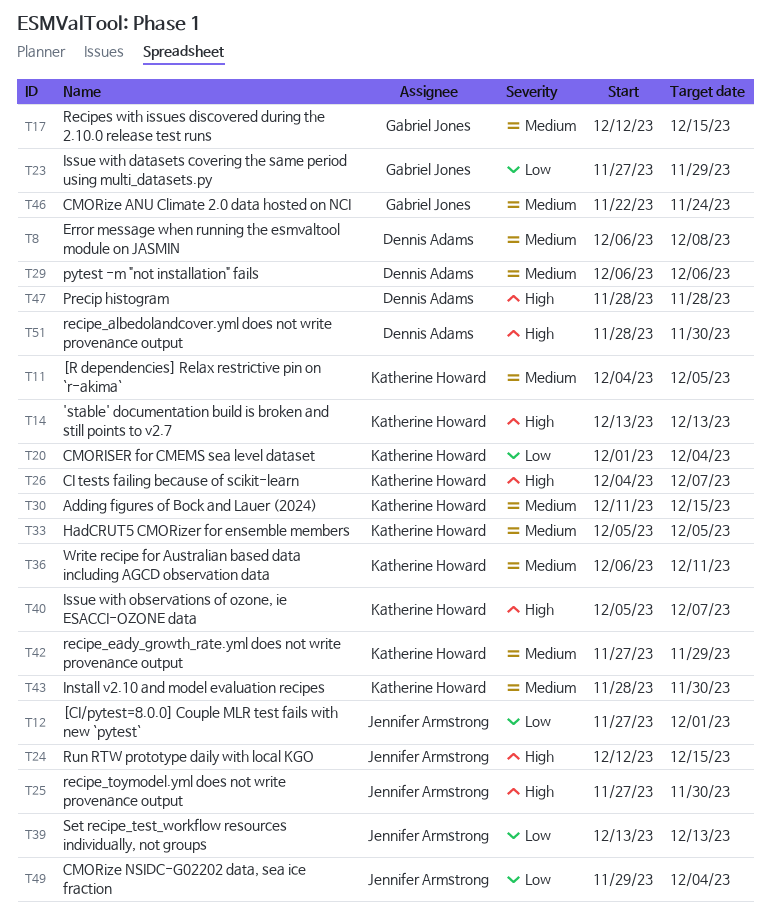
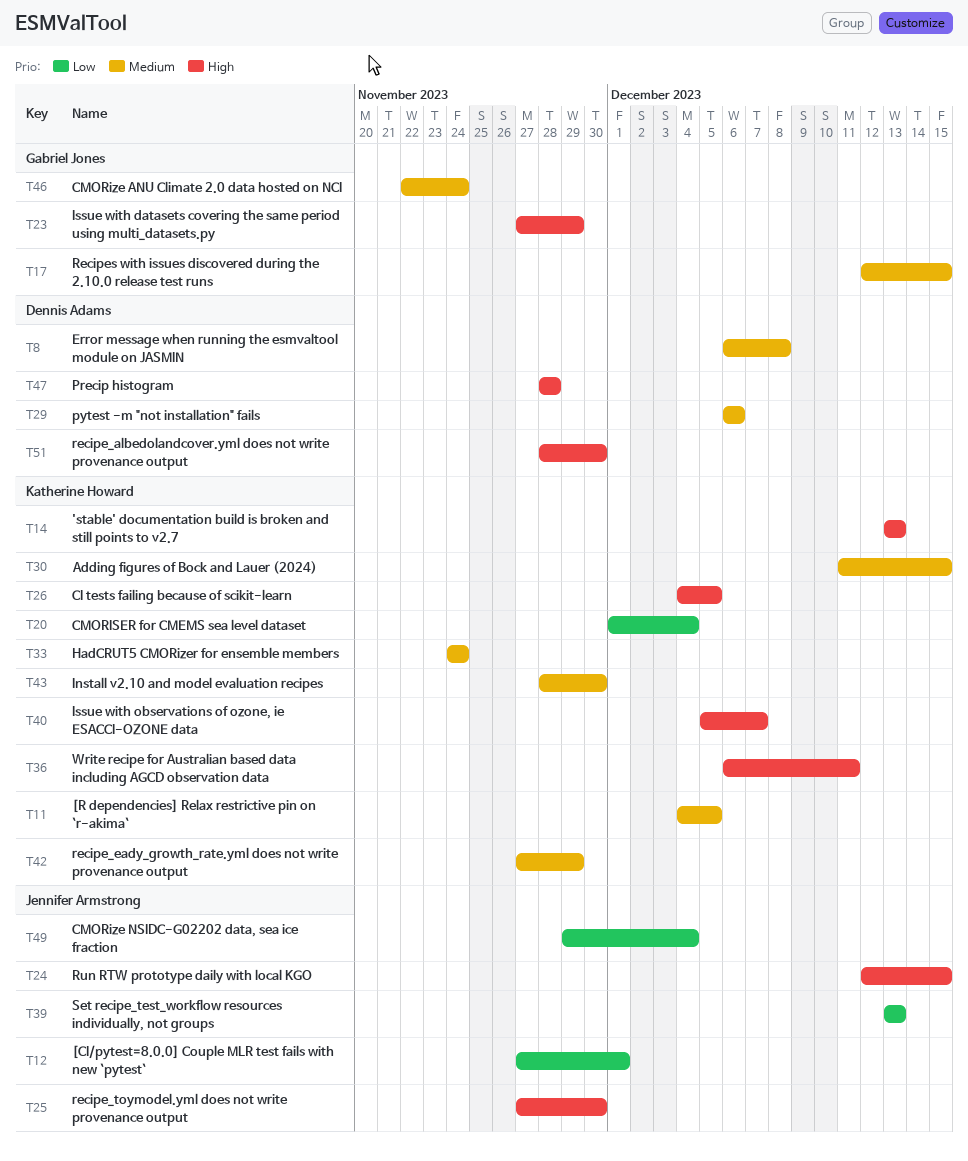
T23, priority: Low -> High
T26, due: Dec 7 -> Dec 5
T33, start: Dec 5 -> Nov 24
T33, due: Dec 5 -> Nov 24
T36, priority: Medium -> High

